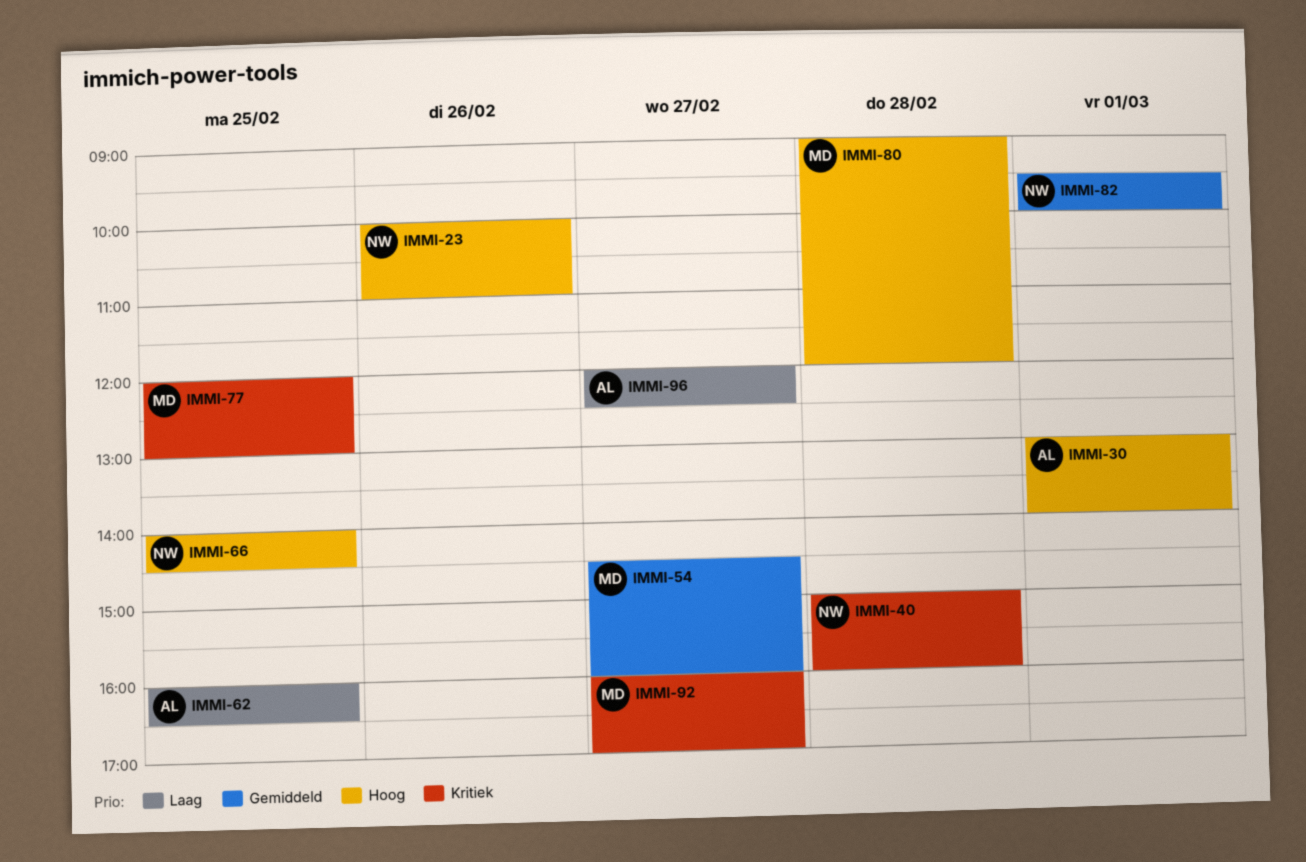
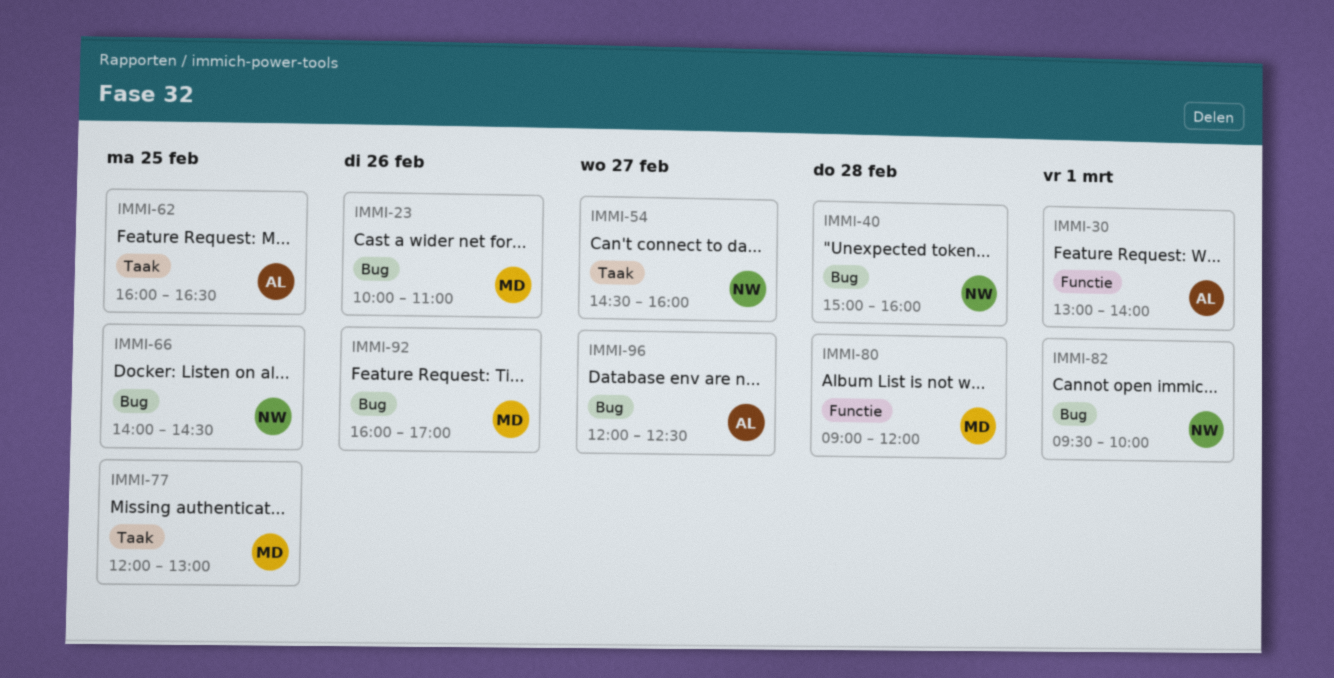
IMMI-23, owner: NW -> MD
IMMI-54, owner: MD -> NW
IMMI-92, day: Feb 27 -> Feb 26

